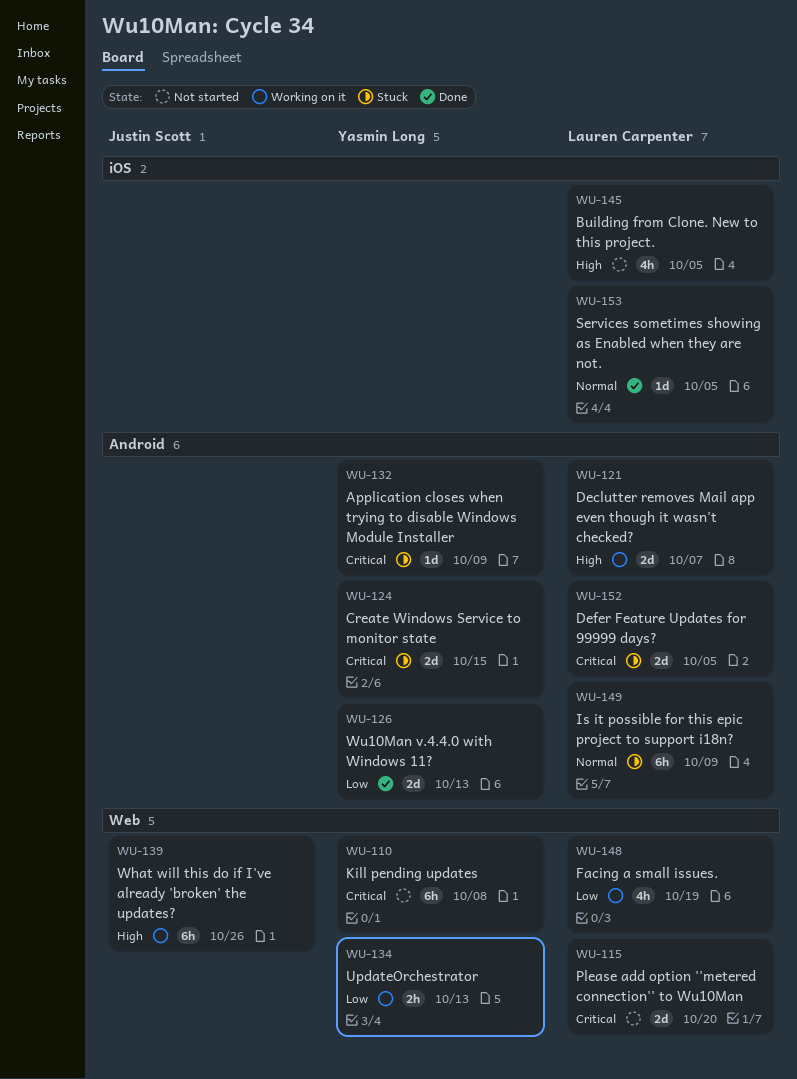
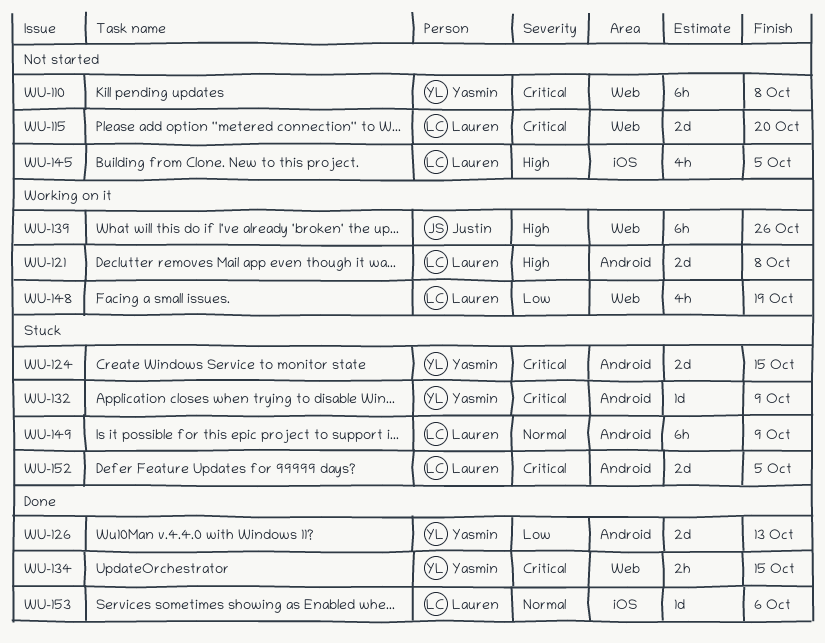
WU-121, due: Oct 7 -> Oct 8
WU-134, status: Working on it -> Done
WU-134, priority: Low -> Critical
WU-134, due: Oct 13 -> Oct 15
WU-153, due: Oct 5 -> Oct 6

